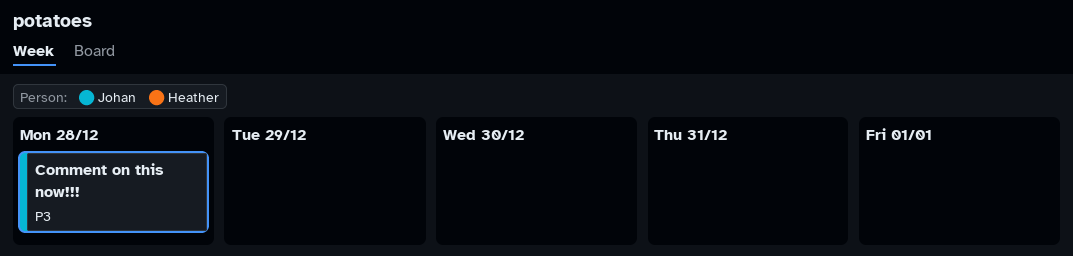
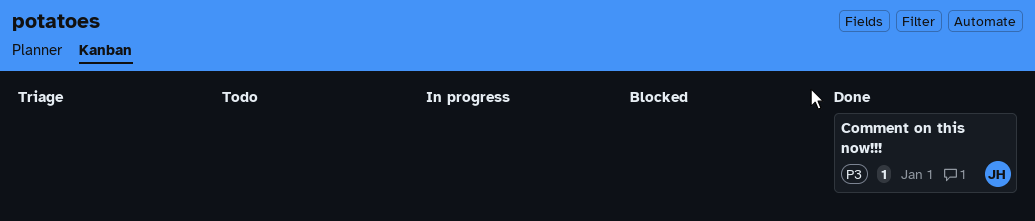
Comment on this now!!!, due: Dec 28 -> Jan 1

